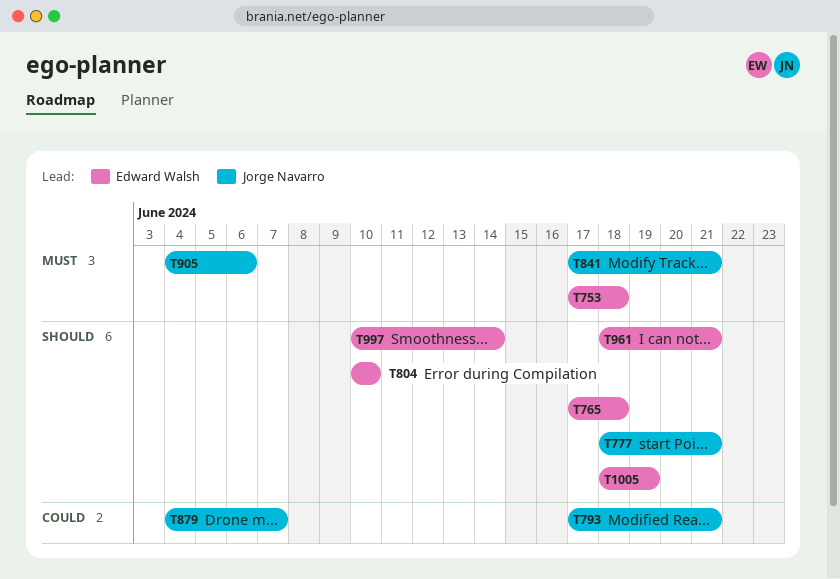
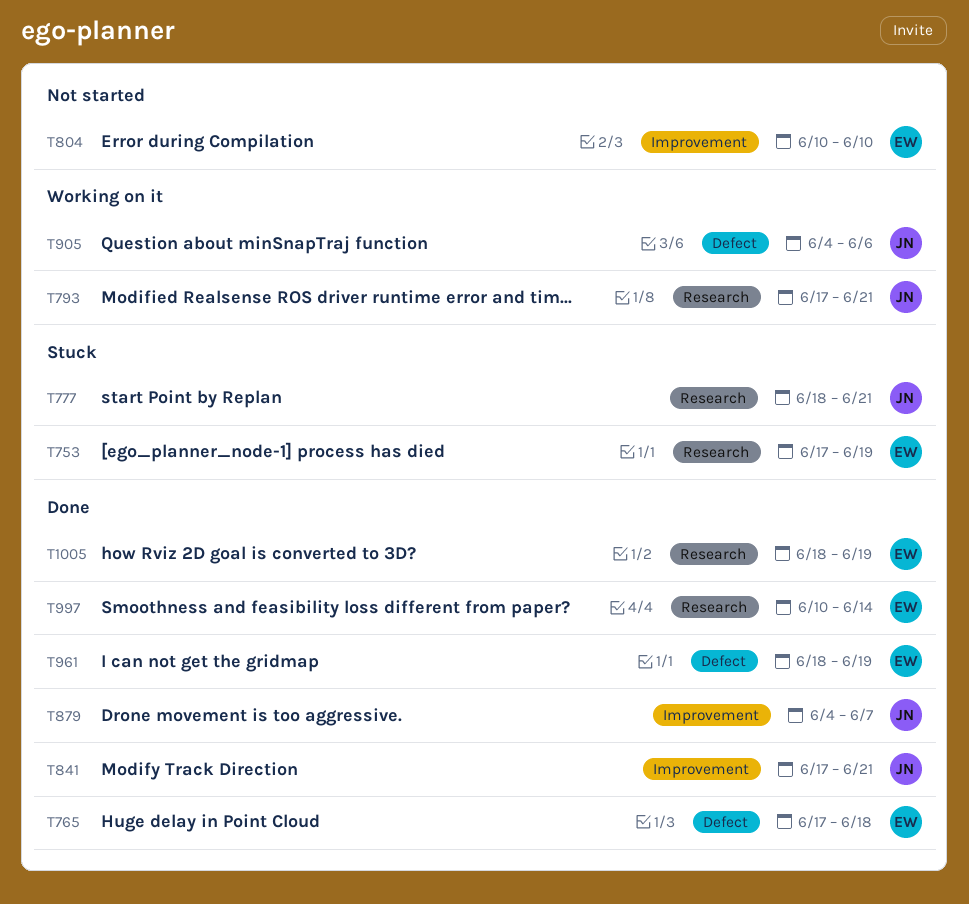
T753, due: Jun 18 -> Jun 19
T961, due: Jun 21 -> Jun 19

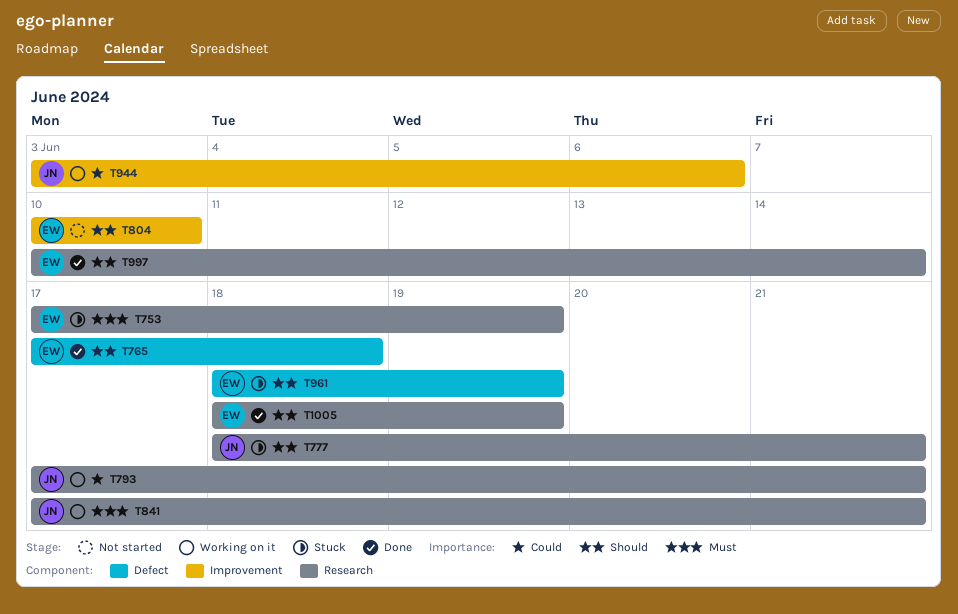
T841, status: Done -> Working on it
T841, label: Improvement -> Research
T879: present -> none
T905: present -> none
T944: none -> present
T961, status: Done -> Stuck

